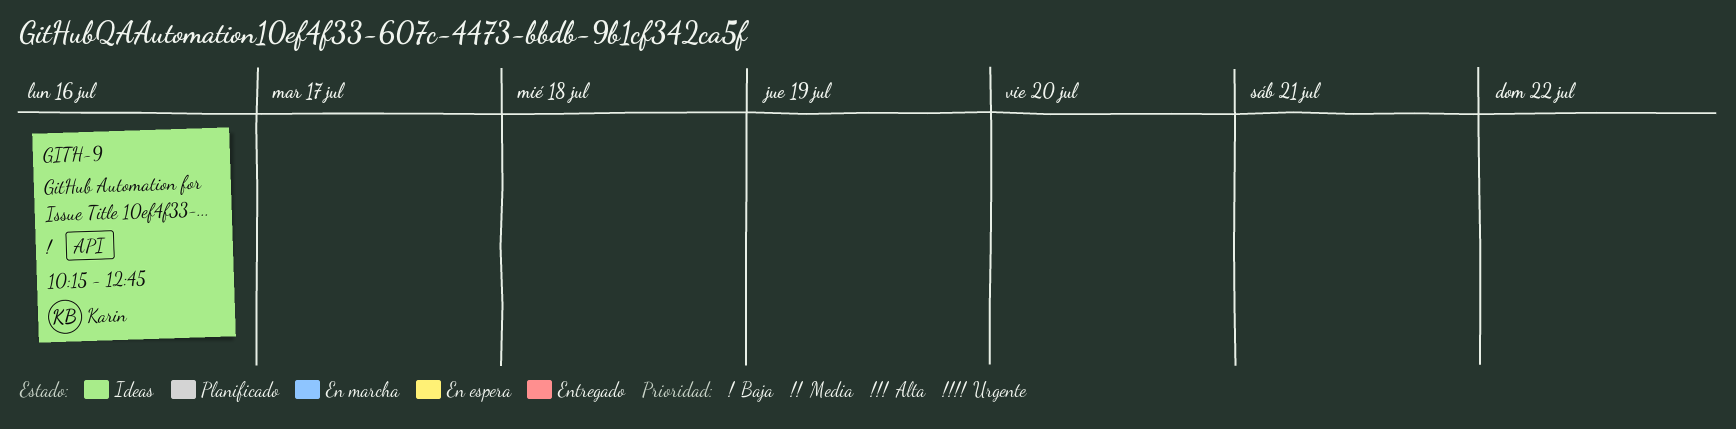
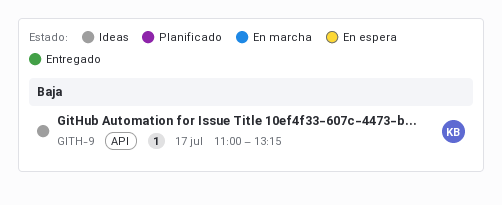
GITH-9, day: Jul 16 -> Jul 17
GITH-9, begins: 10:15 -> 11:00
GITH-9, ends: 12:45 -> 13:15

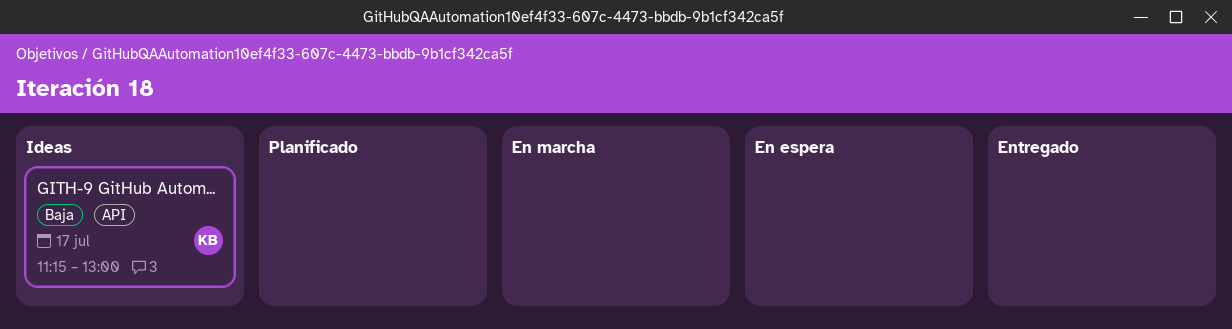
GITH-9, begins: 11:00 -> 11:15
GITH-9, ends: 13:15 -> 13:00

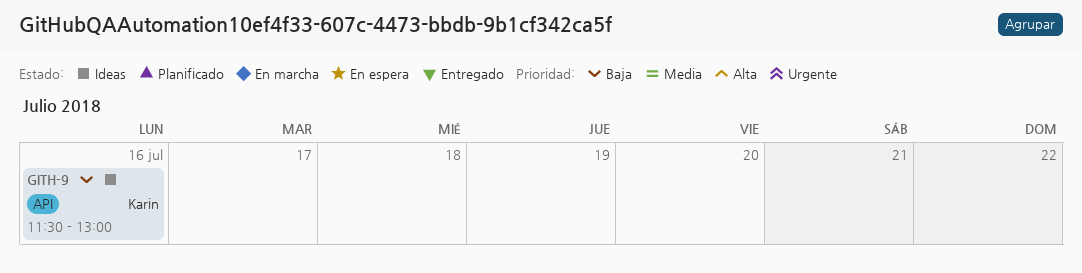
GITH-9, day: Jul 17 -> Jul 16
GITH-9, begins: 11:15 -> 11:30

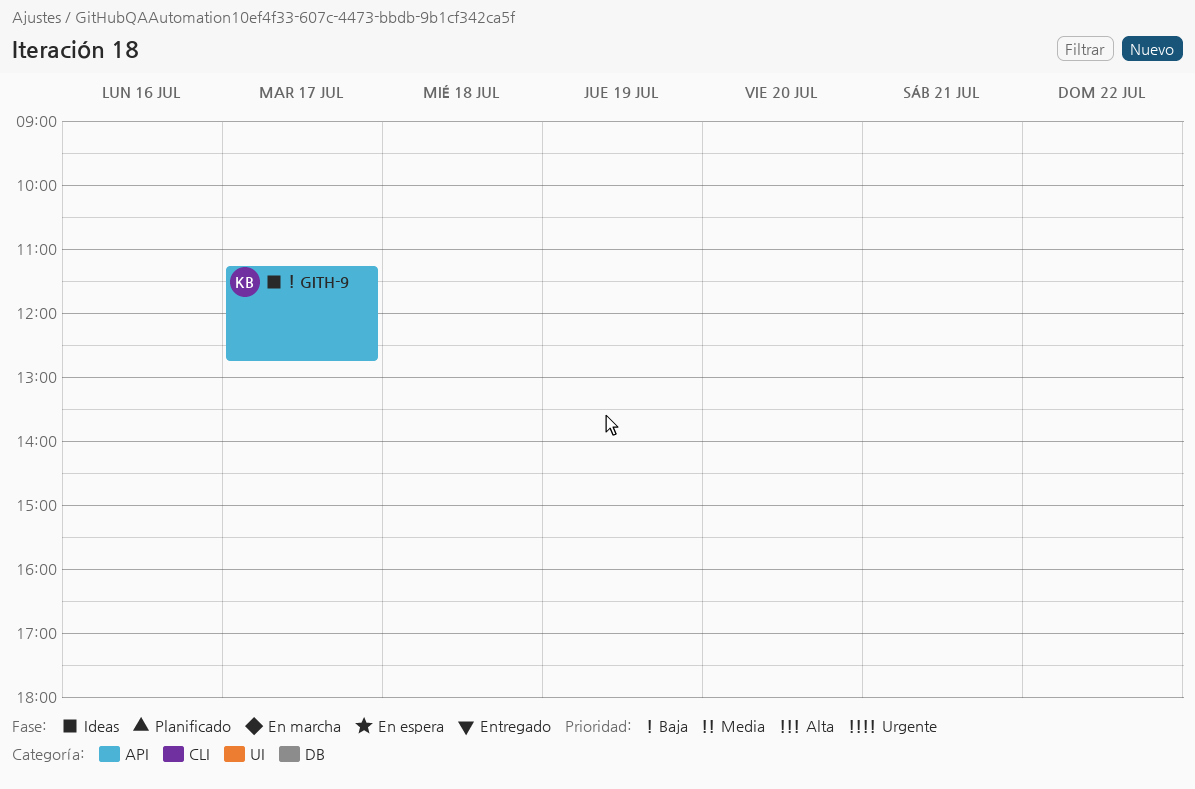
GITH-9, day: Jul 16 -> Jul 17
GITH-9, begins: 11:30 -> 11:15
GITH-9, ends: 13:00 -> 12:45

